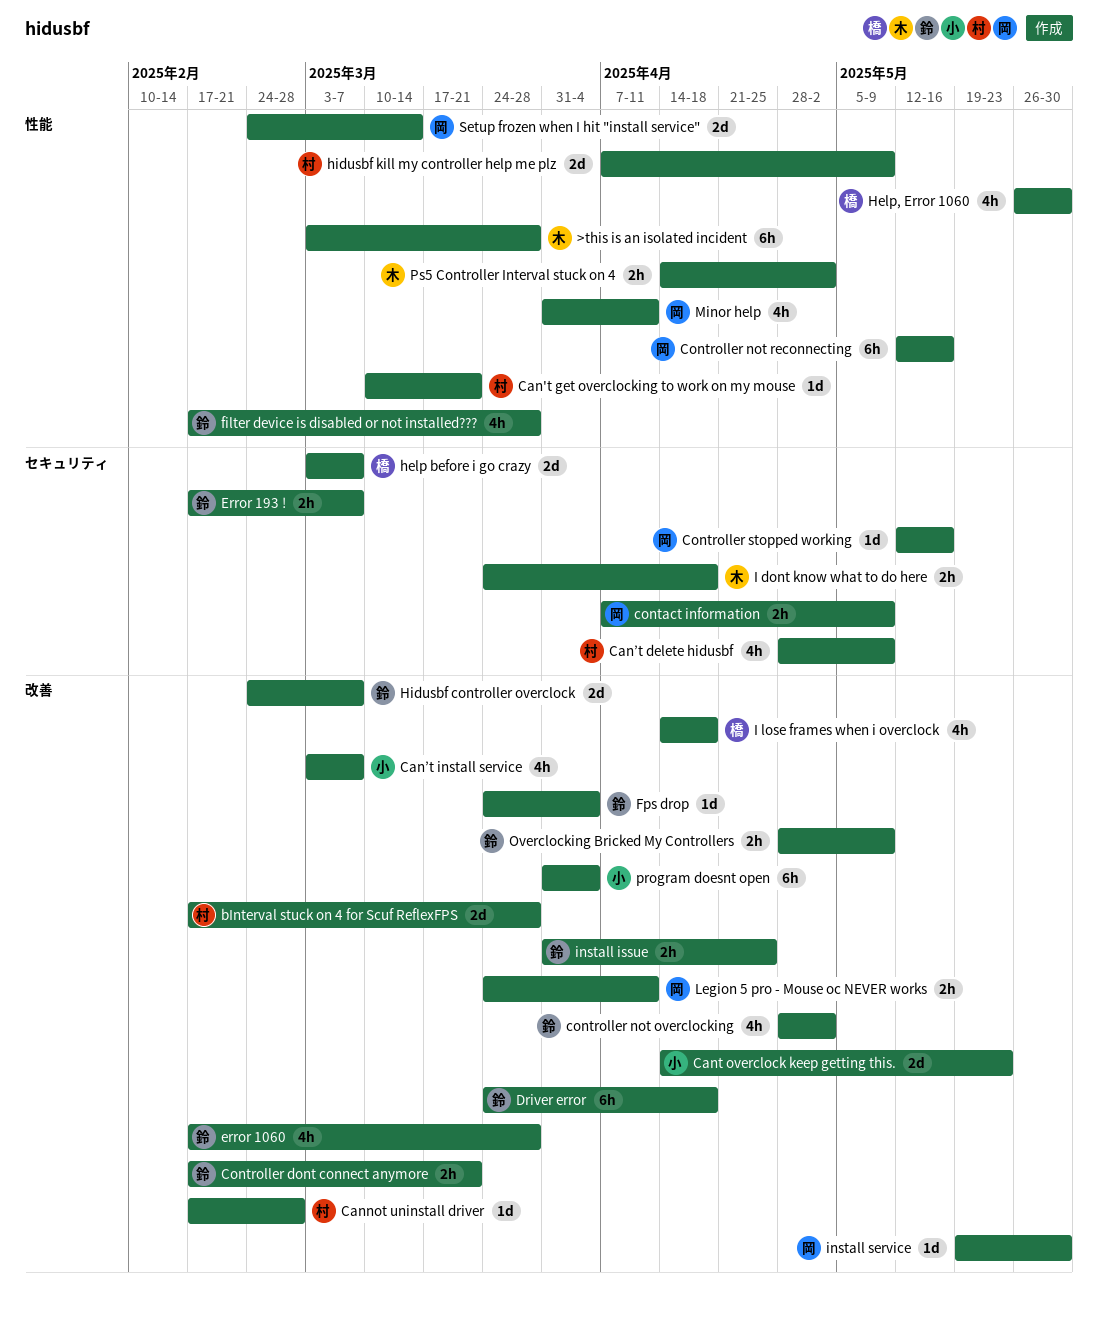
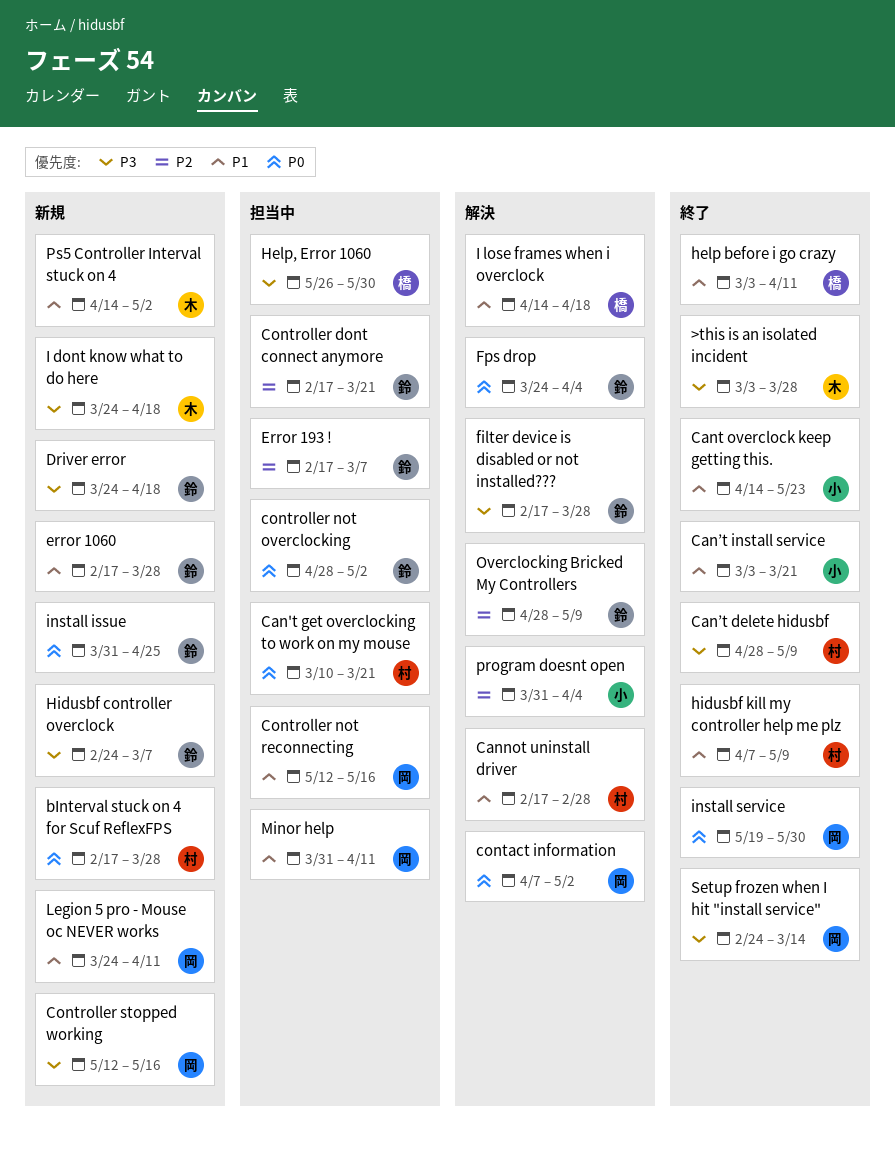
Can’t install service, due: Mar 7 -> Mar 21
contact information, due: May 9 -> May 2
help before i go crazy, due: Mar 7 -> Apr 11

